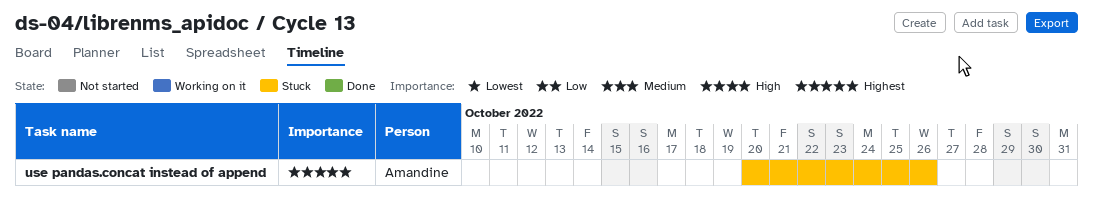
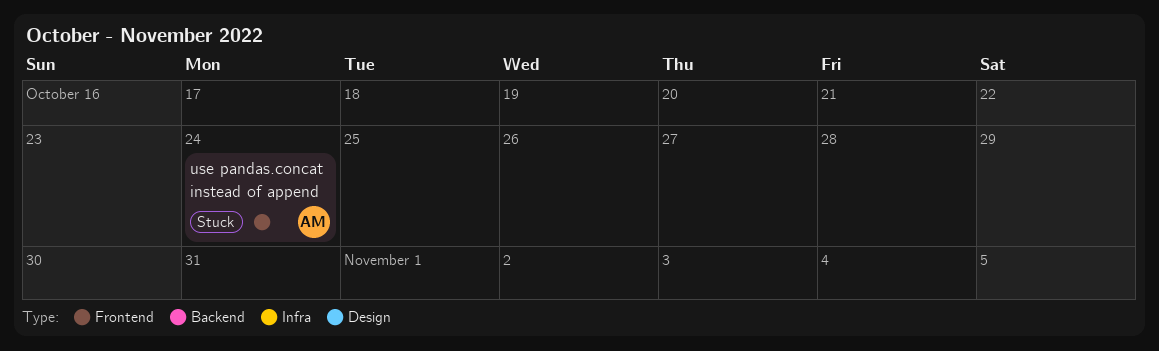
use pandas.concat instead of append, due: Oct 26 -> Oct 24

